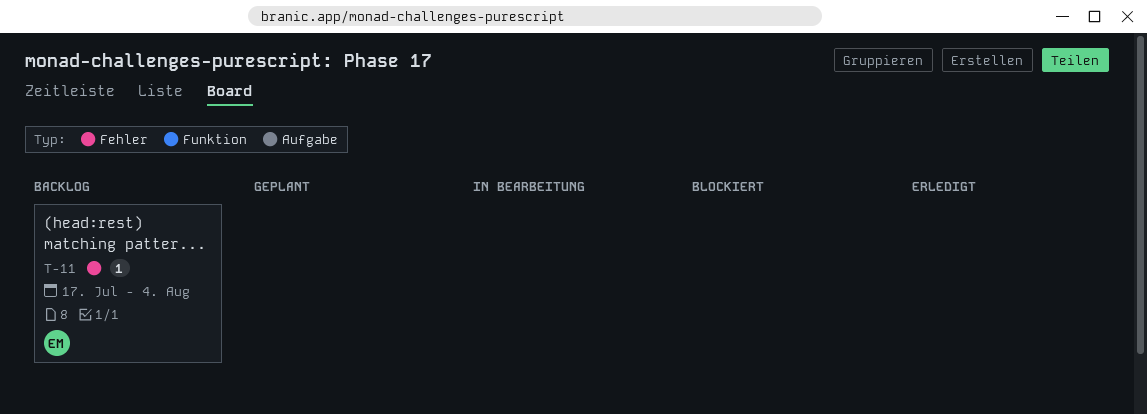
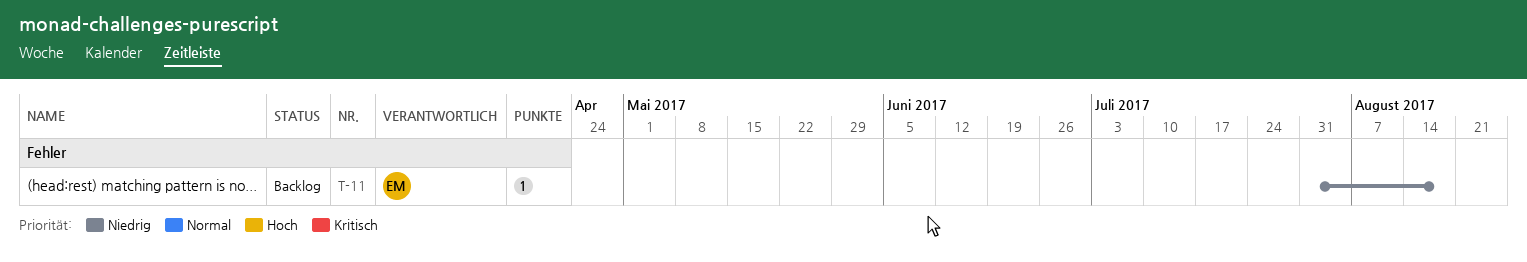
T-11, start: Jul 17 -> Jul 31
T-11, due: Aug 4 -> Aug 18

